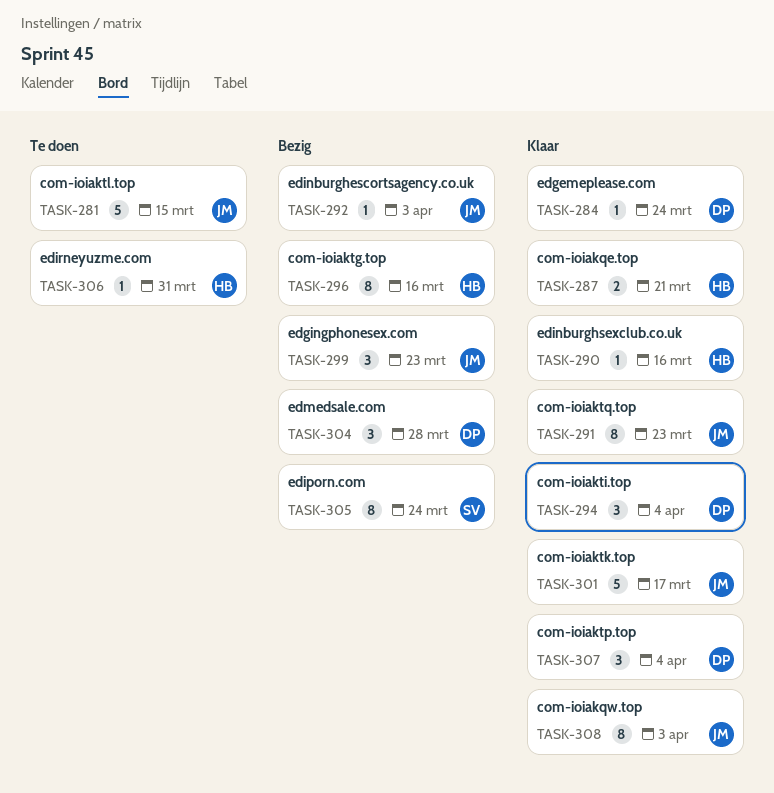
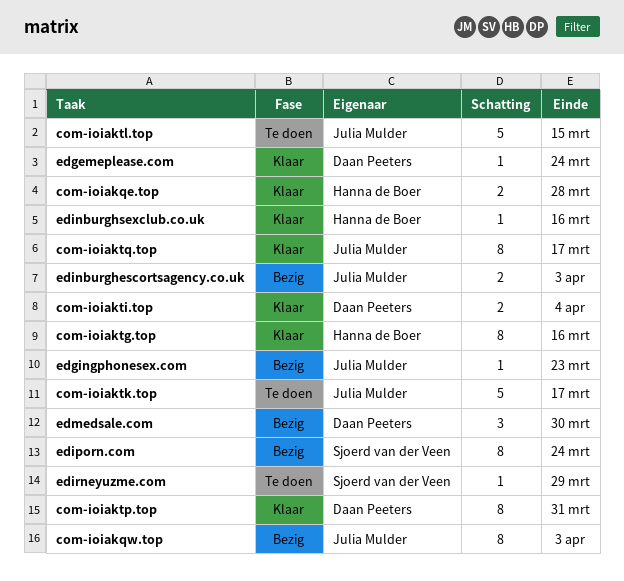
com-ioiakqe.top, due: Mar 21 -> Mar 28
com-ioiakqw.top, status: Klaar -> Bezig
com-ioiaktg.top, status: Bezig -> Klaar
com-ioiakti.top, estimate: 3 -> 2
com-ioiaktk.top, status: Klaar -> Te doen
com-ioiaktp.top, estimate: 3 -> 8
com-ioiaktp.top, due: Apr 4 -> Mar 31
com-ioiaktq.top, due: Mar 23 -> Mar 17
edgingphonesex.com, estimate: 3 -> 1
edinburghescortsagency.co.uk, estimate: 1 -> 2
edirneyuzme.com, owner: Hanna de Boer -> Sjoerd van der Veen
edirneyuzme.com, due: Mar 31 -> Mar 29
edmedsale.com, due: Mar 28 -> Mar 30

